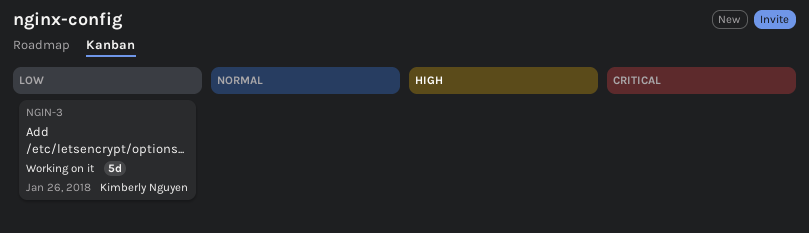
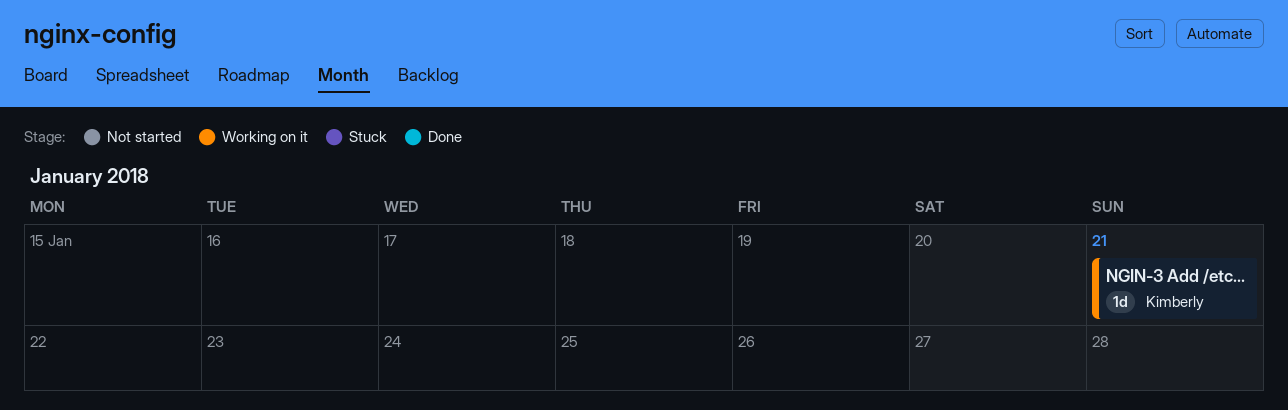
NGIN-3, estimate: 5d -> 1d
NGIN-3, due: Jan 26 -> Jan 21

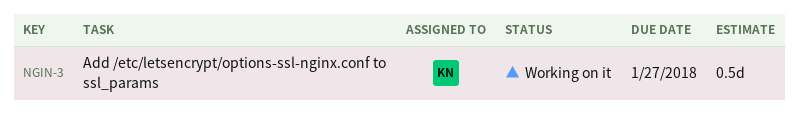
NGIN-3, estimate: 1d -> 0.5d
NGIN-3, due: Jan 21 -> Jan 27

